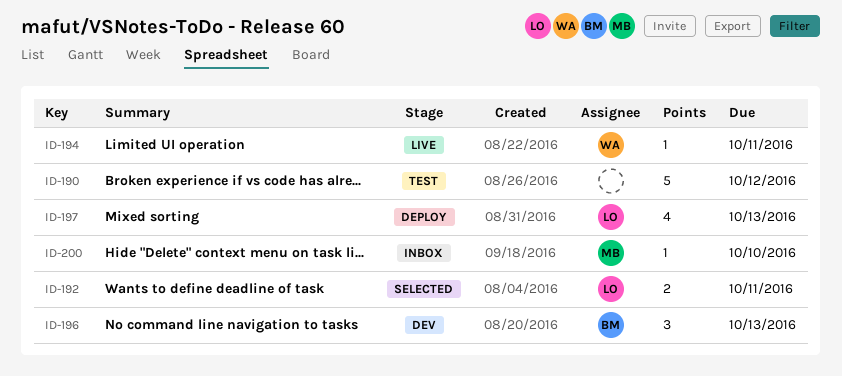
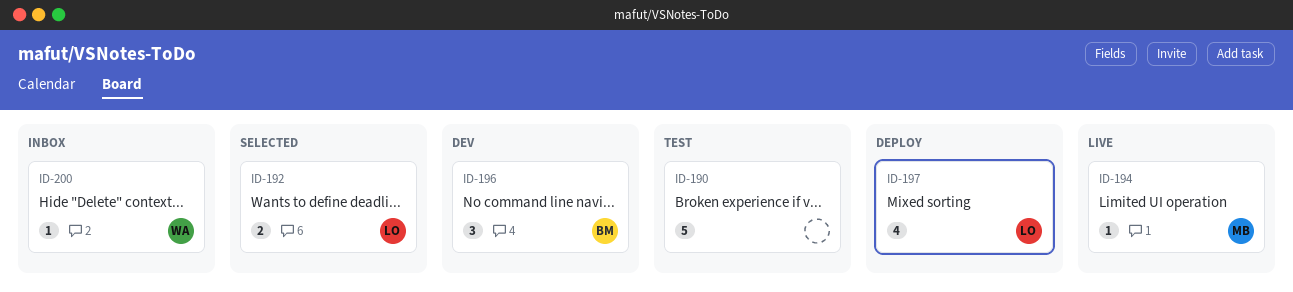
ID-194, owner: WA -> MB
ID-200, owner: MB -> WA

